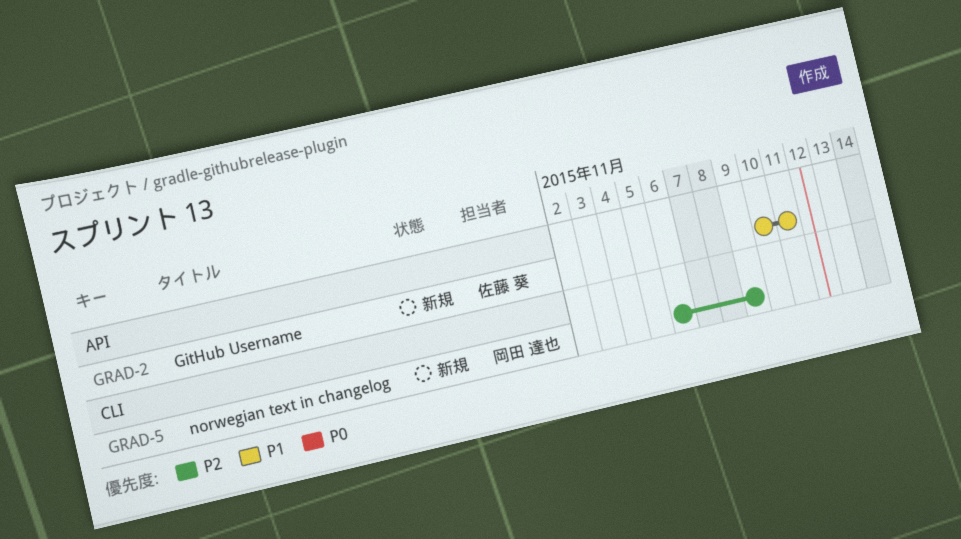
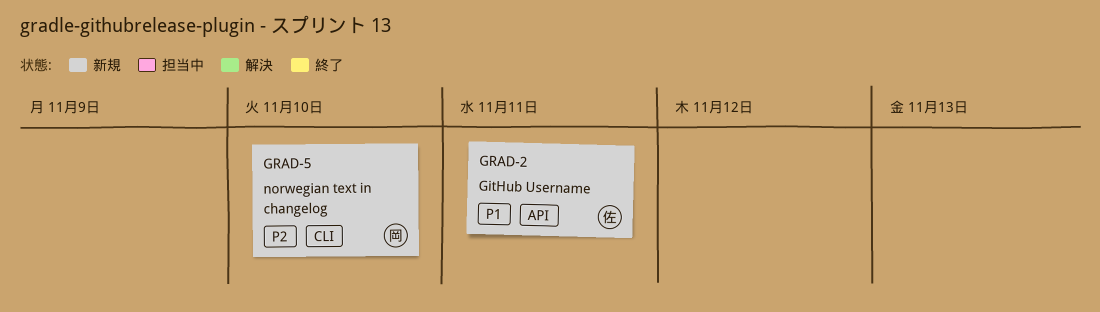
GRAD-5, due: Nov 9 -> Nov 10

